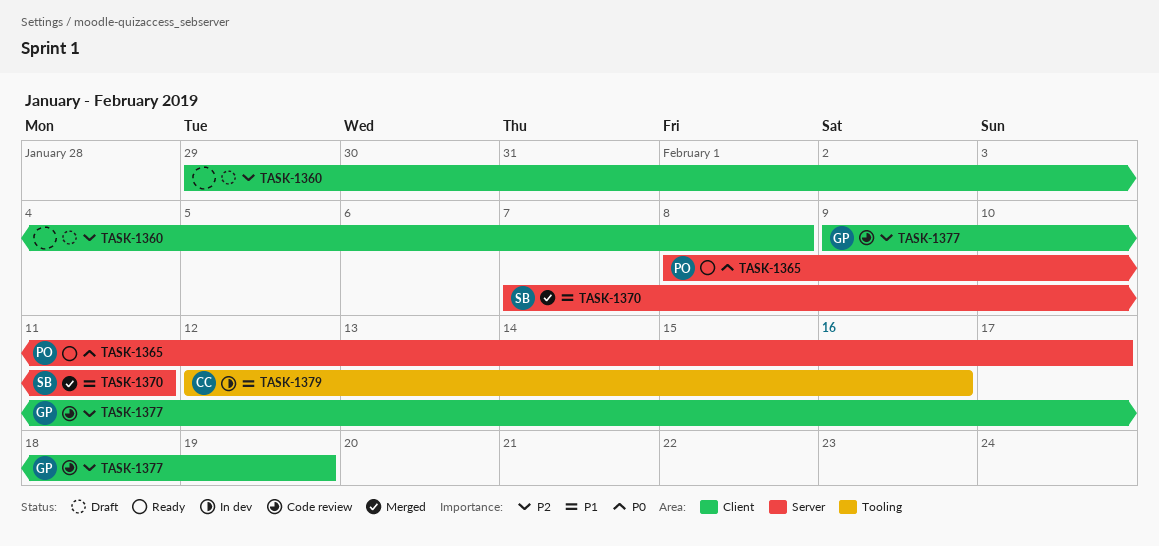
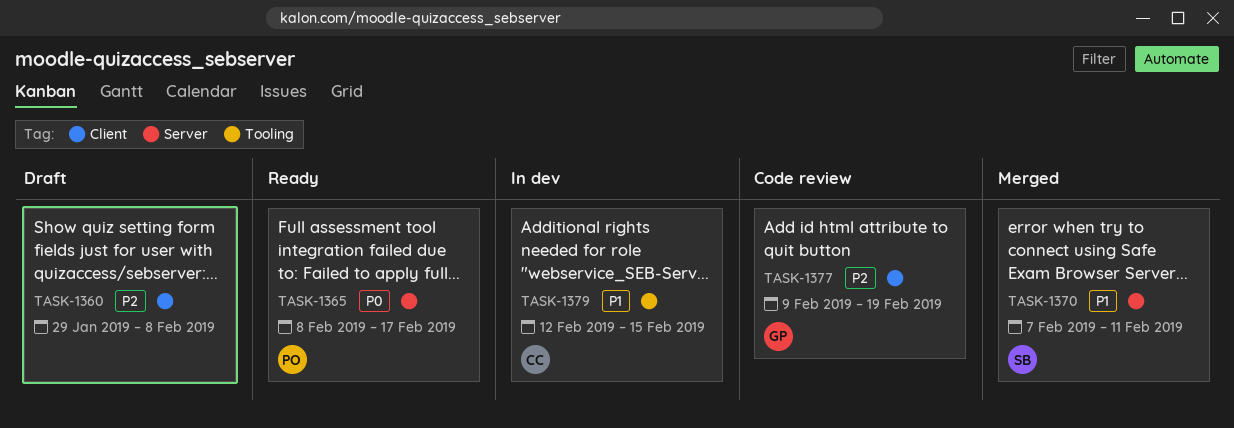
TASK-1379, due: Feb 16 -> Feb 15

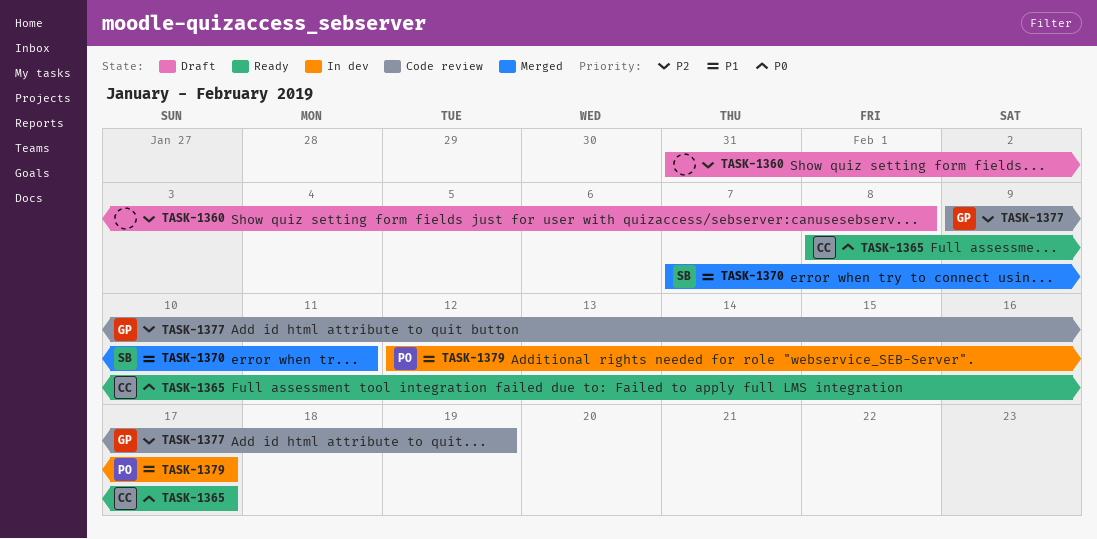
TASK-1360, start: Jan 29 -> Jan 31
TASK-1365, owner: PO -> CC
TASK-1379, owner: CC -> PO
TASK-1379, due: Feb 15 -> Feb 17

